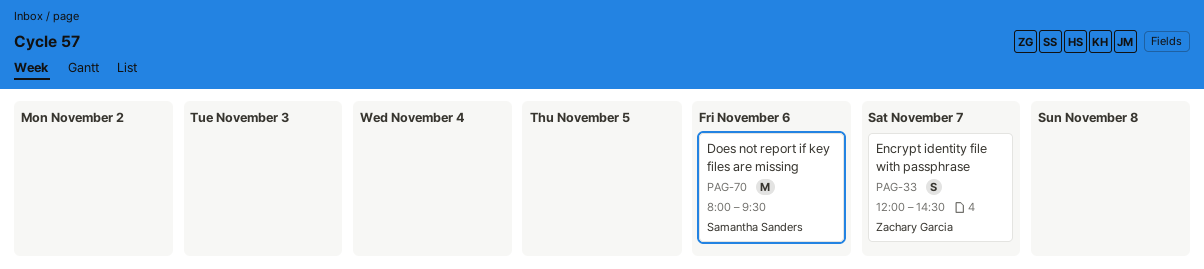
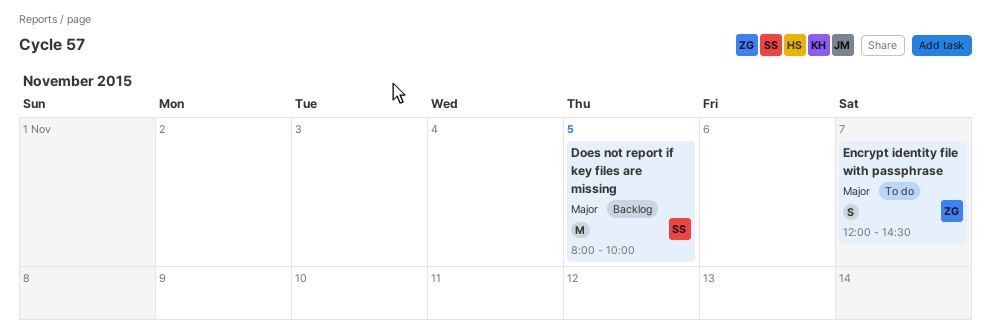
Does not report if key files are missing, day: Nov 6 -> Nov 5
Does not report if key files are missing, ends: 09:30 -> 10:00

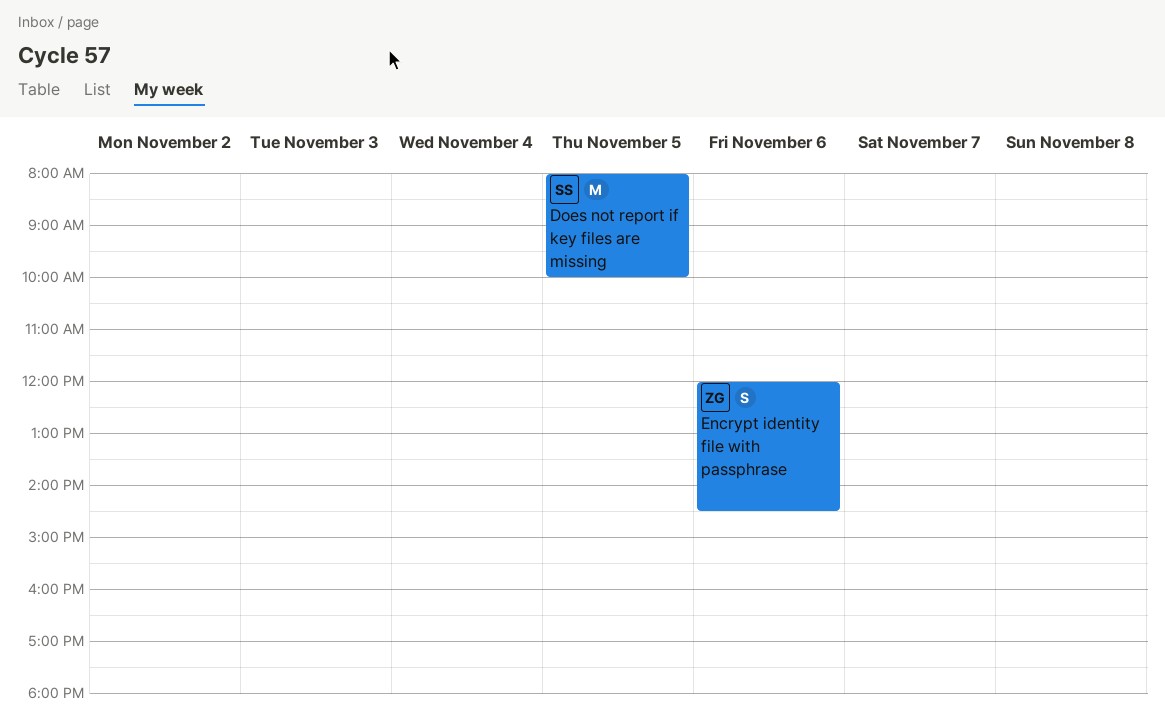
Encrypt identity file with passphrase, day: Nov 7 -> Nov 6

